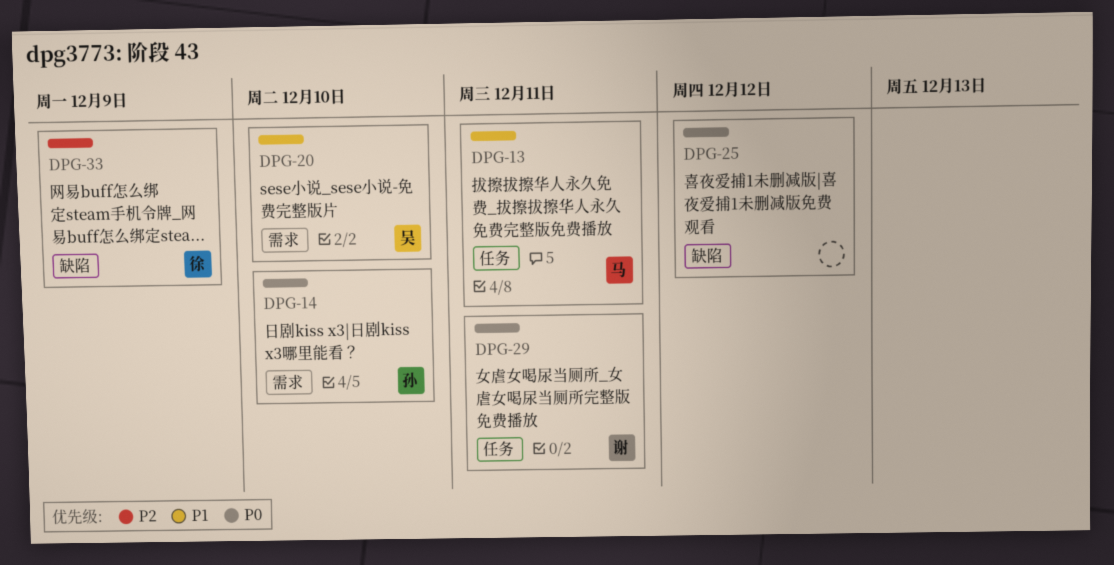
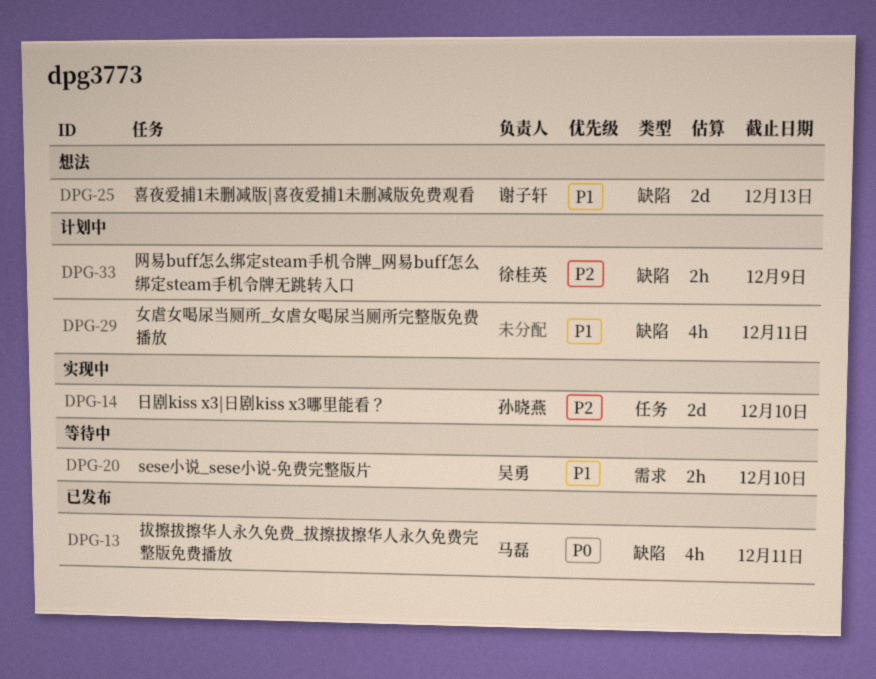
DPG-13, priority: P1 -> P0
DPG-13, label: 任务 -> 缺陷
DPG-14, priority: P0 -> P2
DPG-14, label: 需求 -> 任务
DPG-25, owner: none -> 谢子轩
DPG-25, priority: P0 -> P1
DPG-25, due: Dec 12 -> Dec 13
DPG-29, owner: 谢子轩 -> none
DPG-29, priority: P0 -> P1
DPG-29, label: 任务 -> 缺陷

